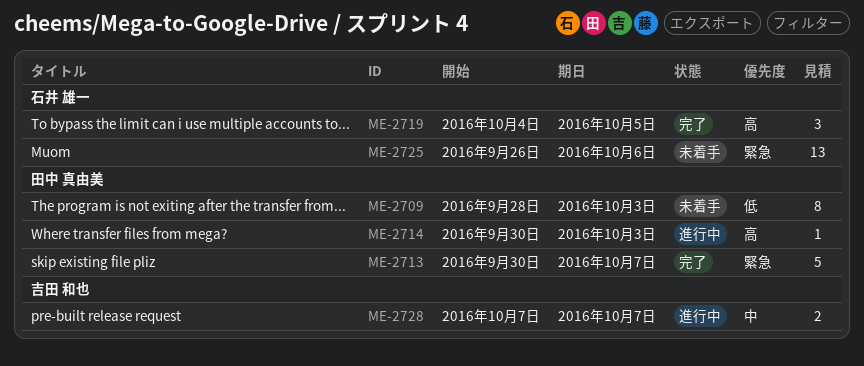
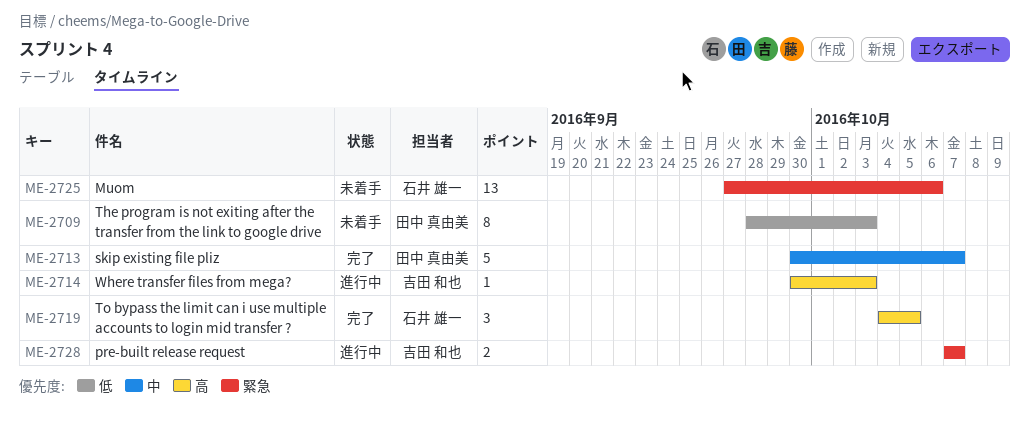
ME-2713, priority: 緊急 -> 中
ME-2714, owner: 田中 真由美 -> 吉田 和也
ME-2725, start: Sep 26 -> Sep 27
ME-2728, priority: 中 -> 緊急

